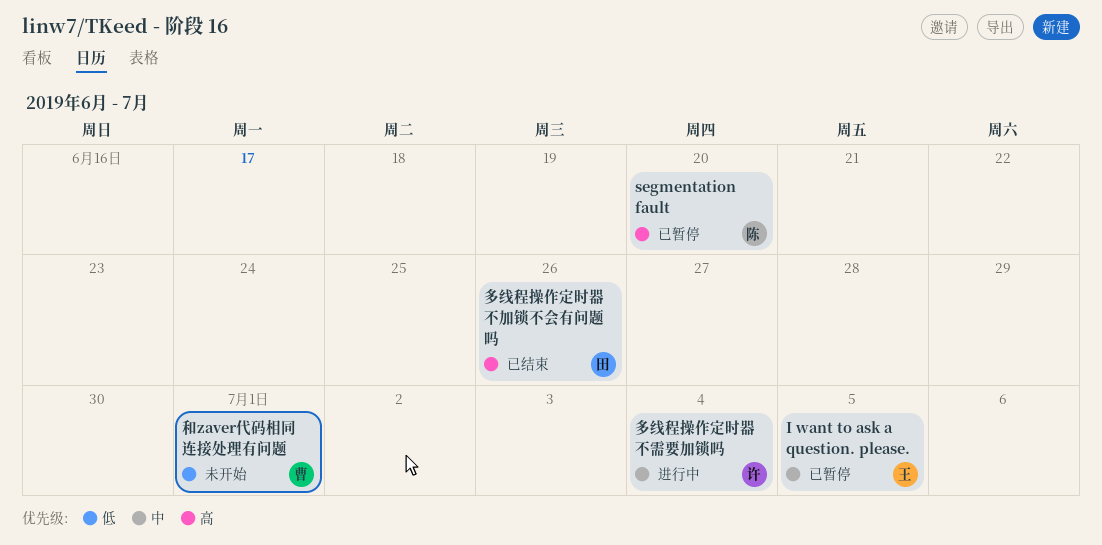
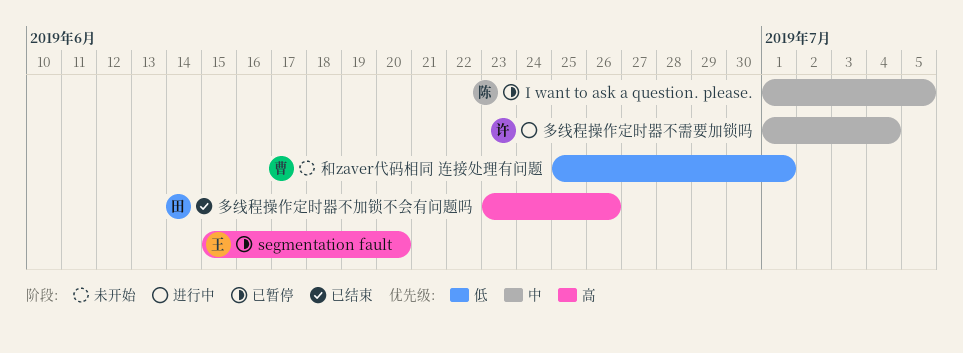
I want to ask a question. please., owner: 王 -> 陈
segmentation fault, owner: 陈 -> 王

